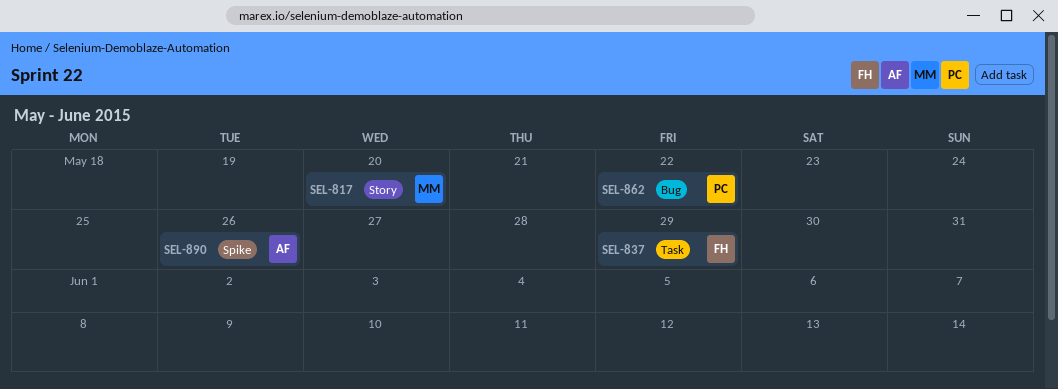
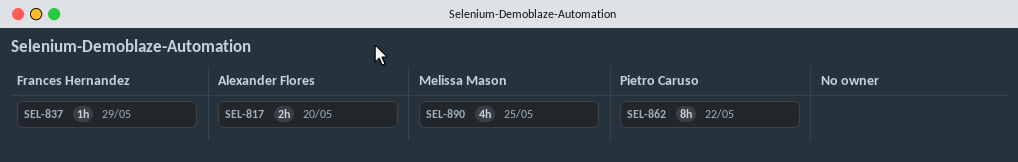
SEL-817, owner: Melissa Mason -> Alexander Flores
SEL-890, owner: Alexander Flores -> Melissa Mason
SEL-890, due: May 26 -> May 25

